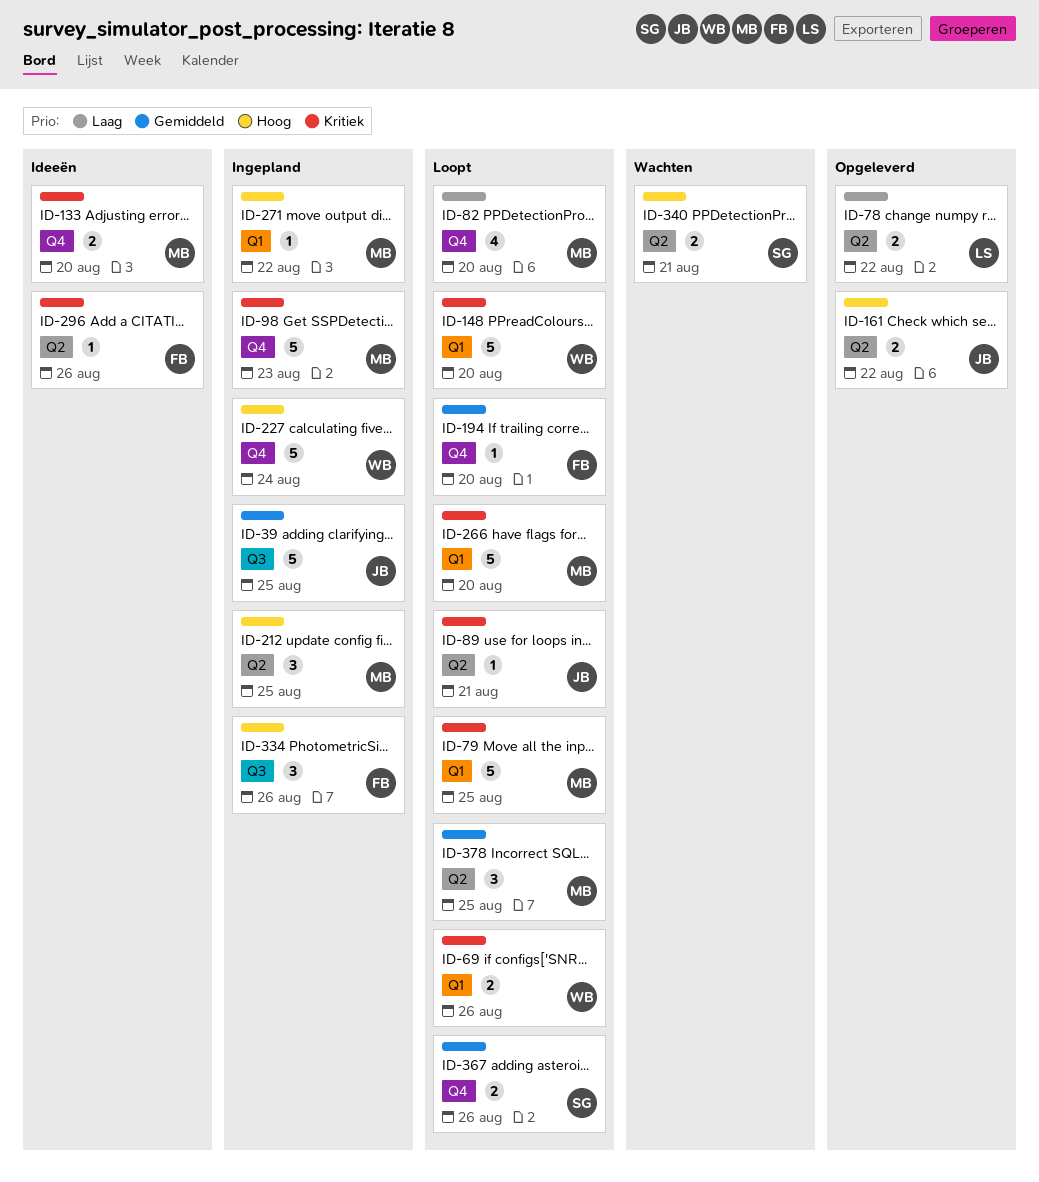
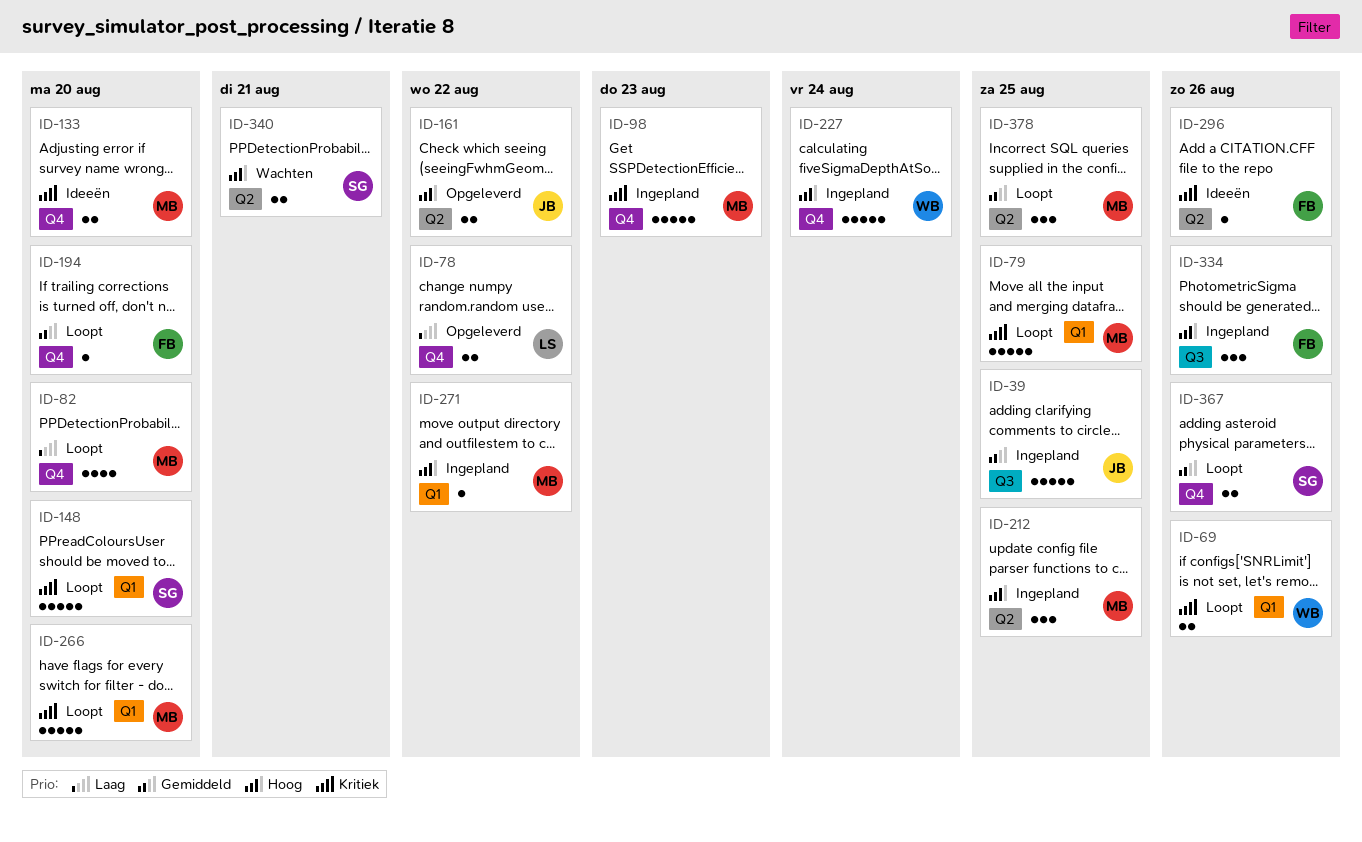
ID-78, label: Q2 -> Q4
ID-89: present -> none
ID-148, owner: WB -> SG

